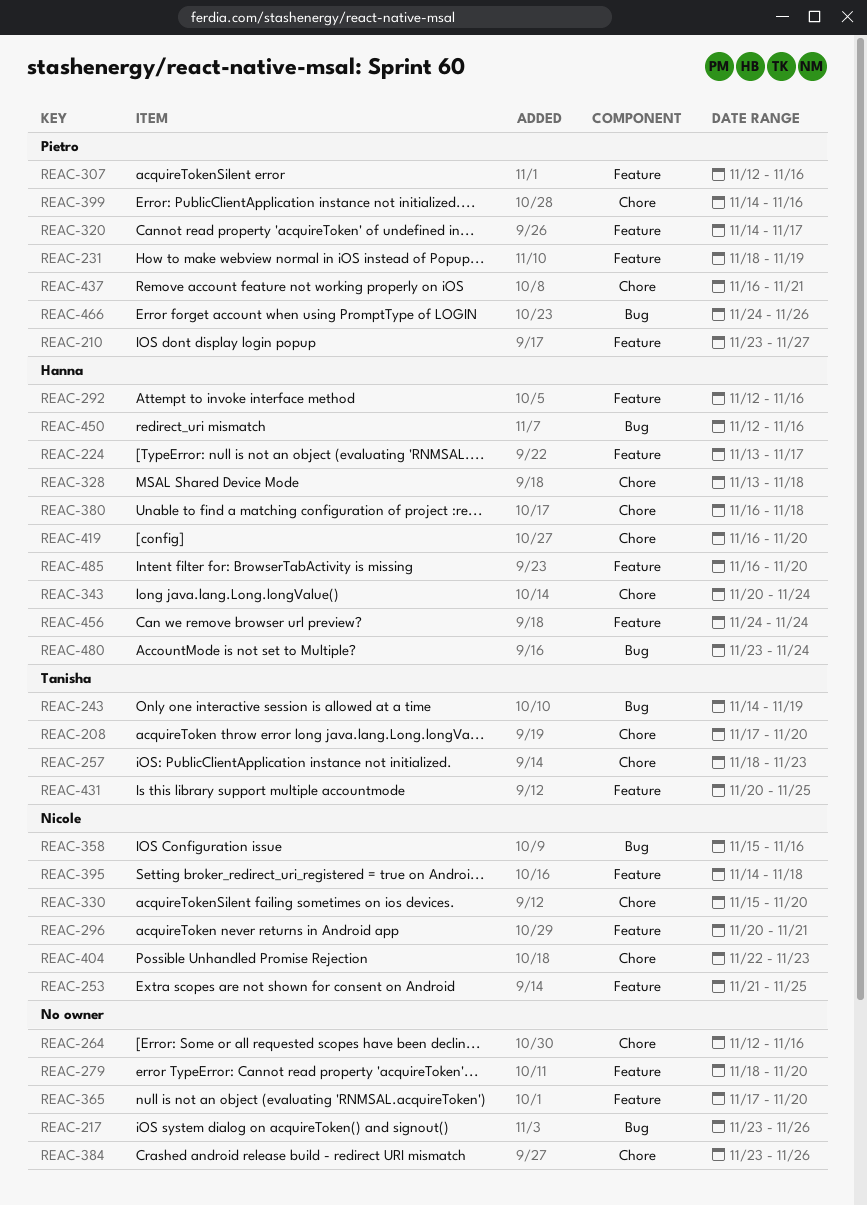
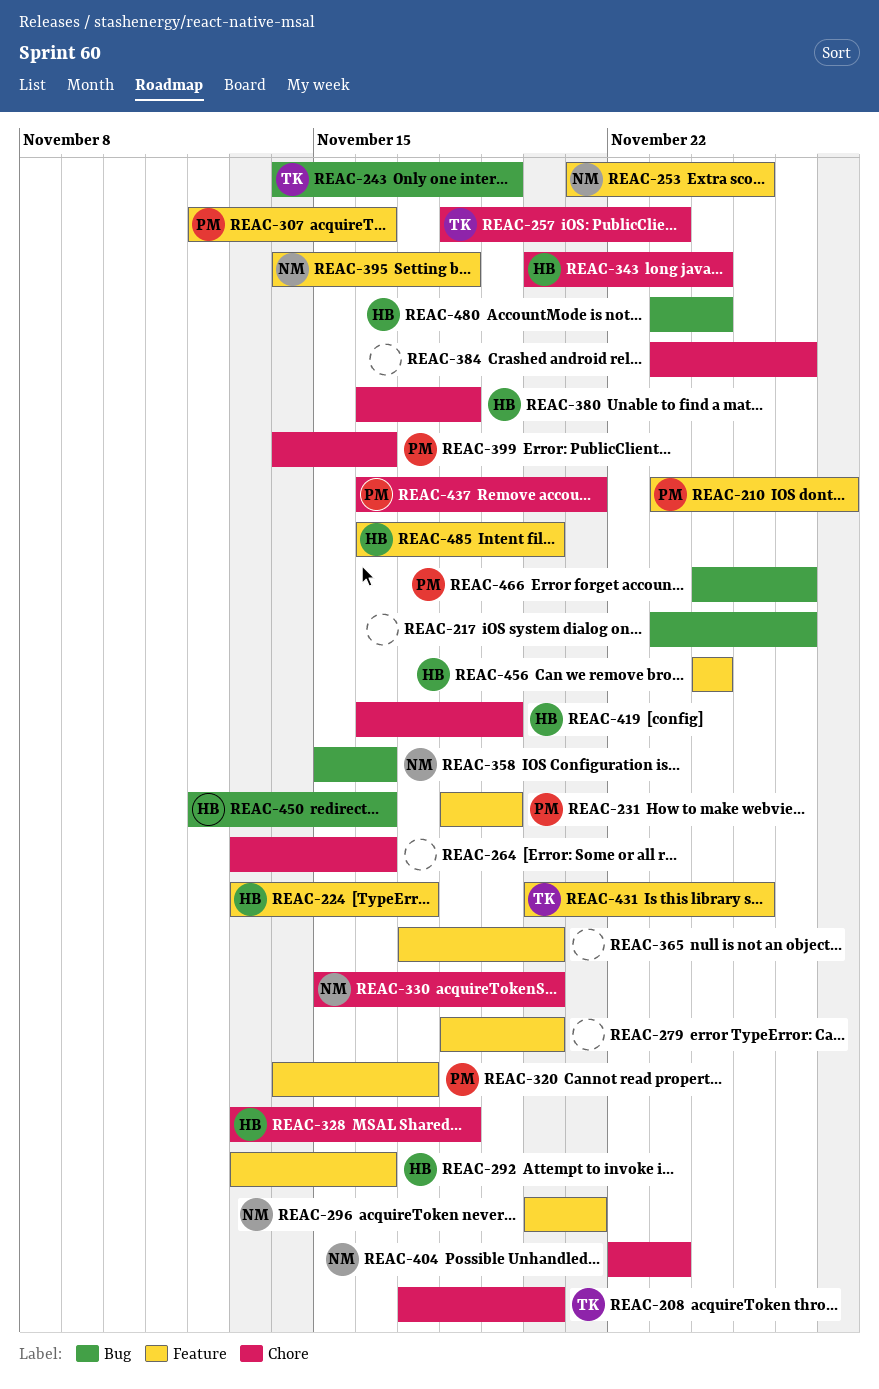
REAC-264, start: Nov 12 -> Nov 13
REAC-292, start: Nov 12 -> Nov 13
REAC-419, due: Nov 20 -> Nov 19

